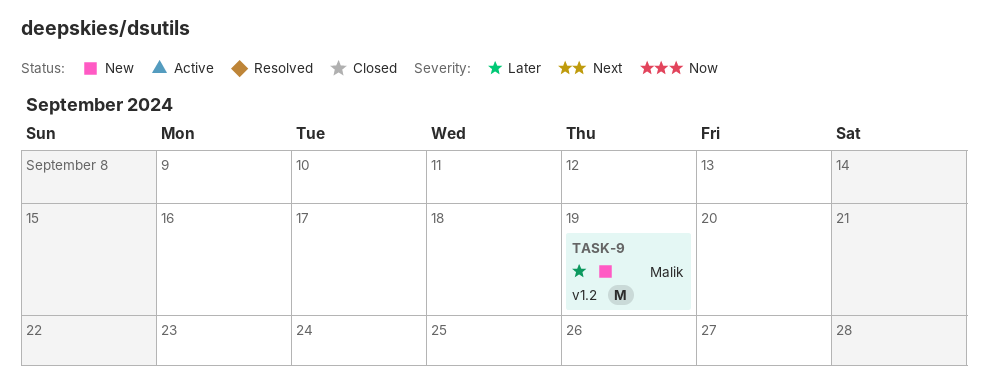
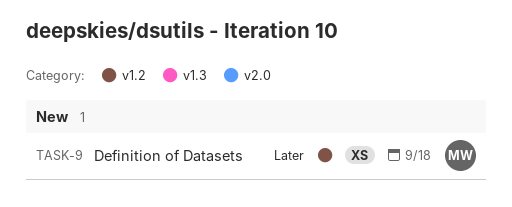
TASK-9, estimate: M -> XS
TASK-9, due: Sep 19 -> Sep 18

